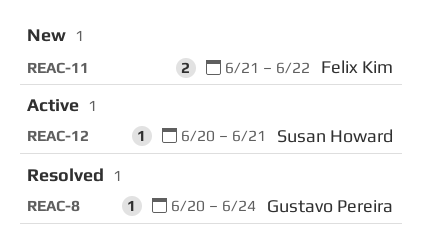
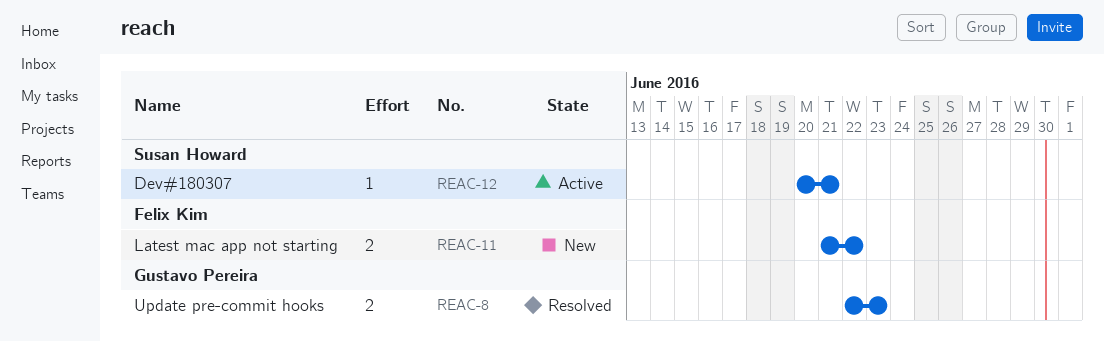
REAC-8, estimate: 1 -> 2
REAC-8, start: Jun 20 -> Jun 22
REAC-8, due: Jun 24 -> Jun 23

